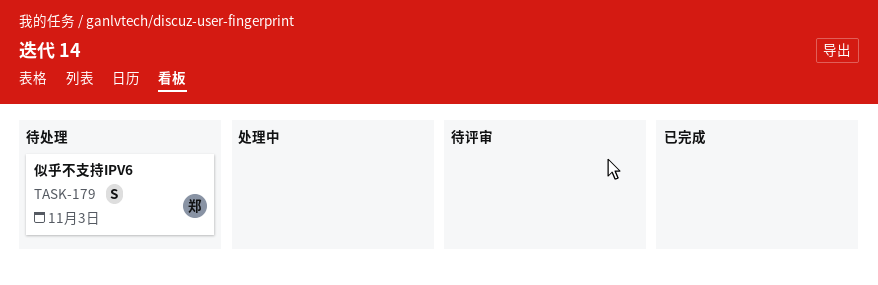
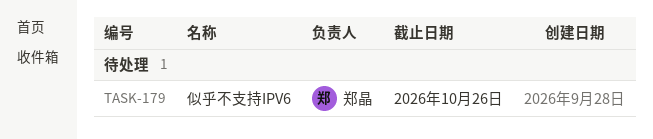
TASK-179, due: Nov 3 -> Oct 26

